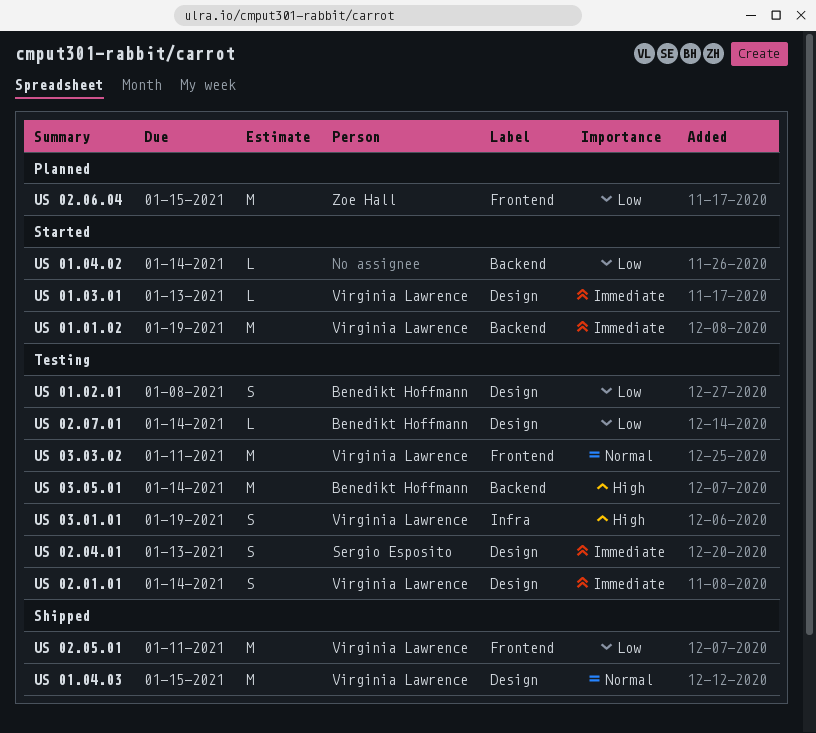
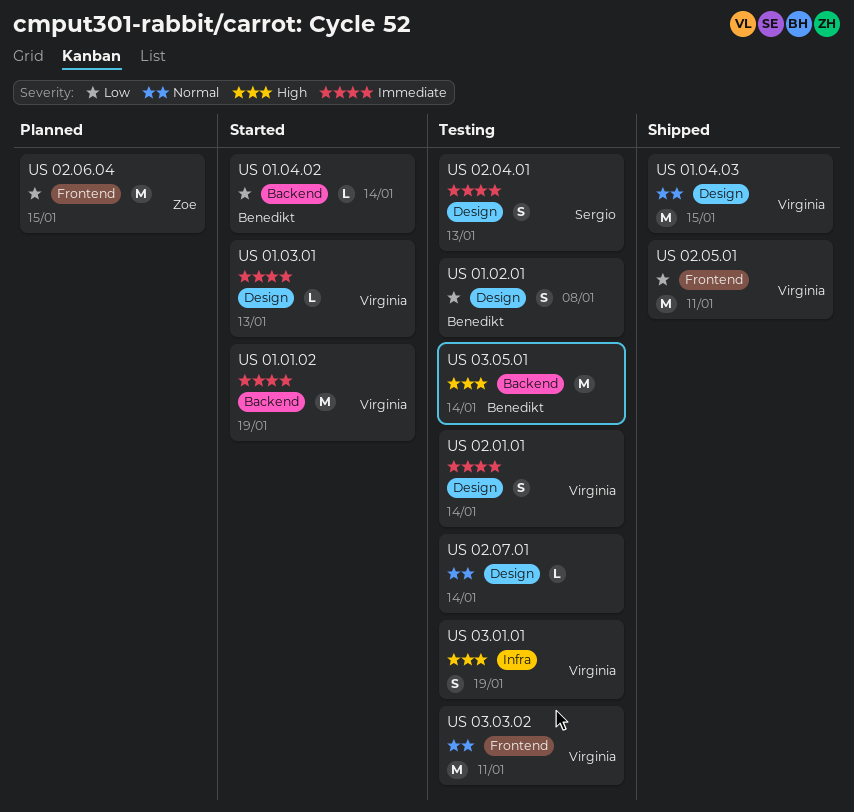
US 01.04.02, owner: none -> Benedikt Hoffmann
US 02.07.01, owner: Benedikt Hoffmann -> none
US 02.07.01, priority: Low -> Normal

